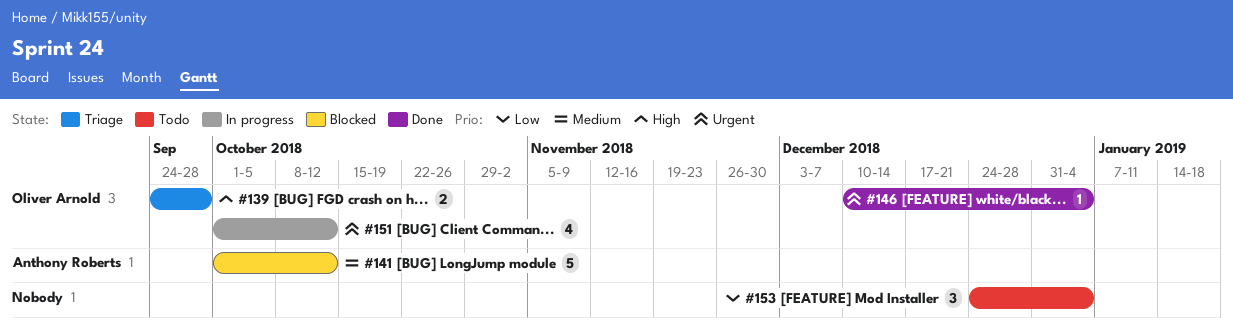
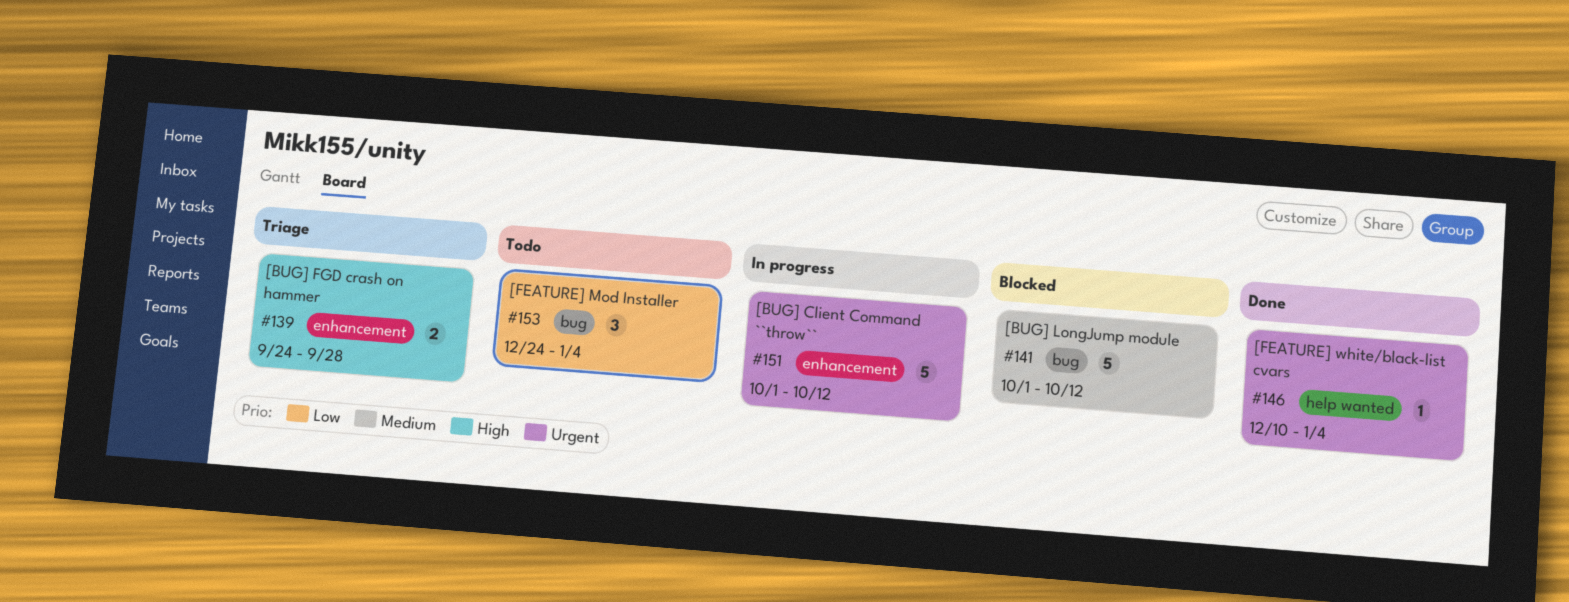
#151, estimate: 4 -> 5

